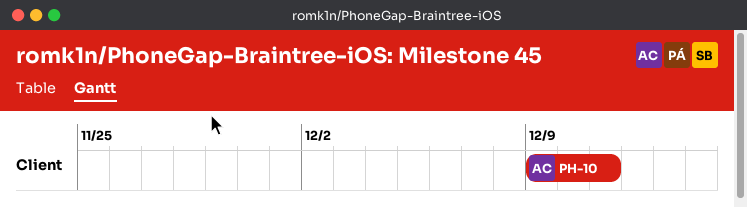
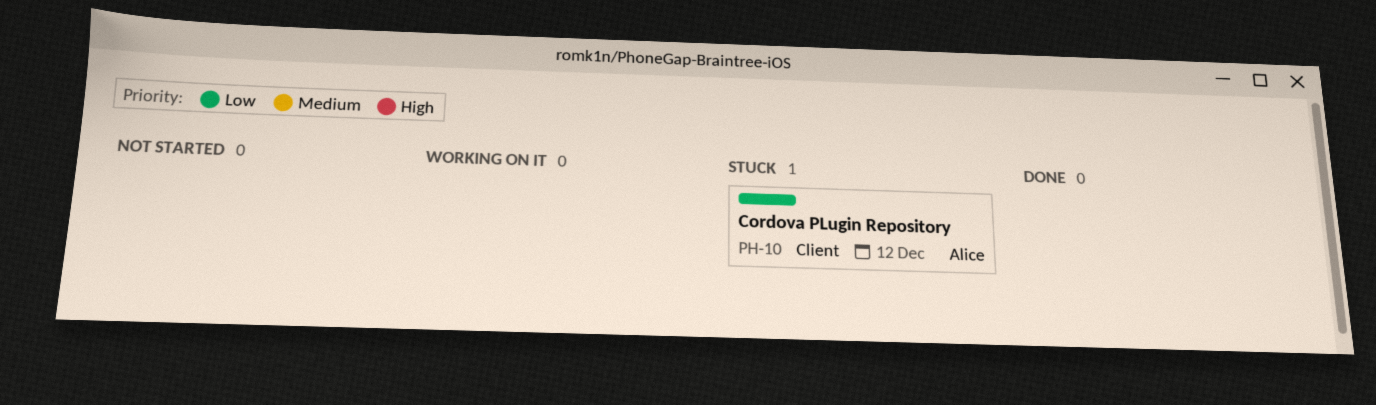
PH-10, due: Dec 11 -> Dec 12

